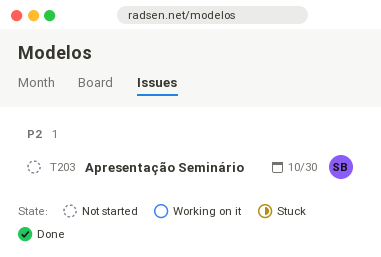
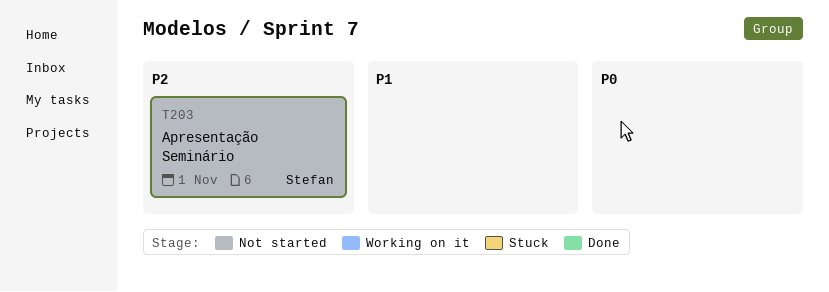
T203, due: Oct 30 -> Nov 1

